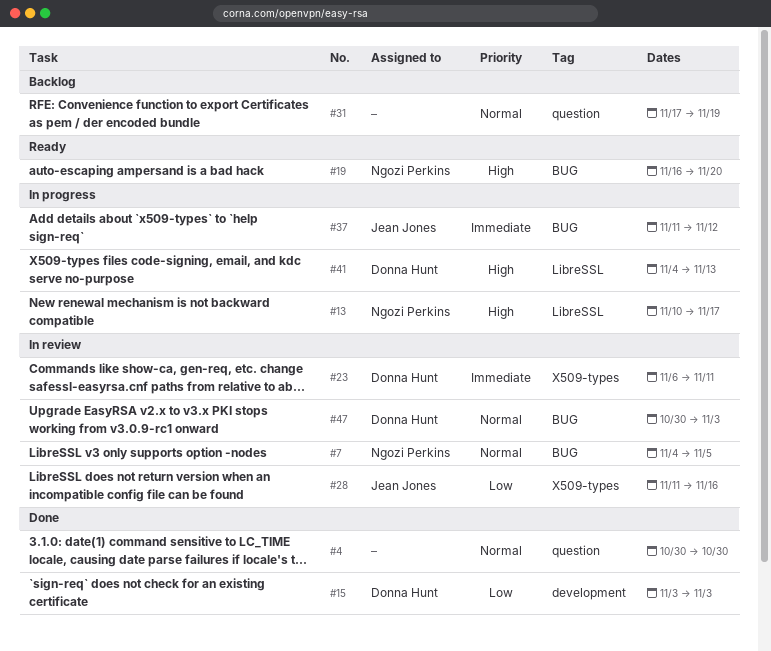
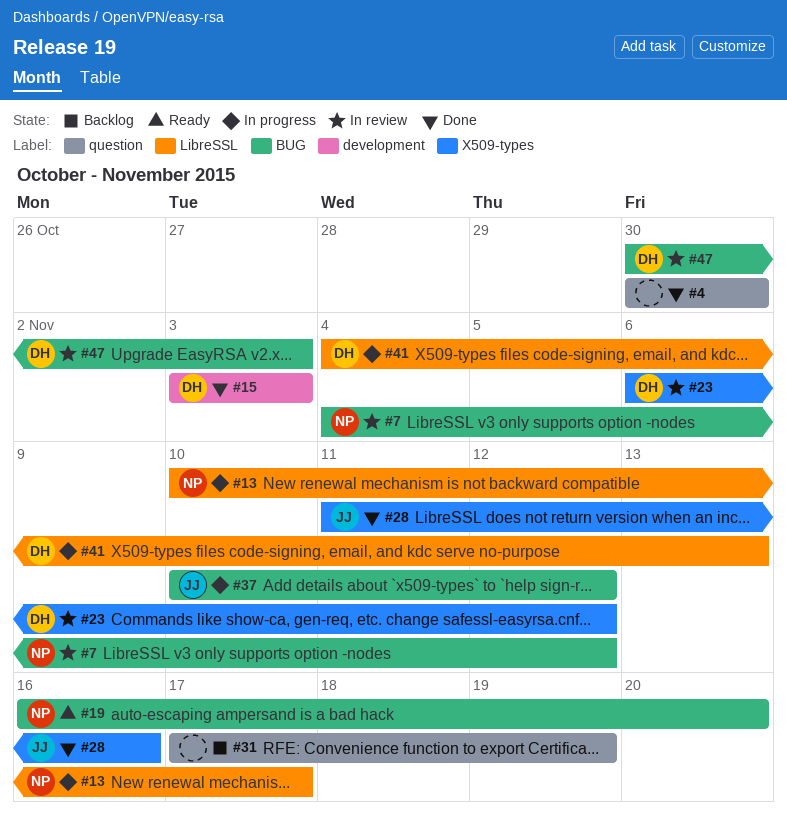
#7, due: Nov 5 -> Nov 12
#23, due: Nov 11 -> Nov 12
#28, status: In review -> Done
#37, start: Nov 11 -> Nov 10

